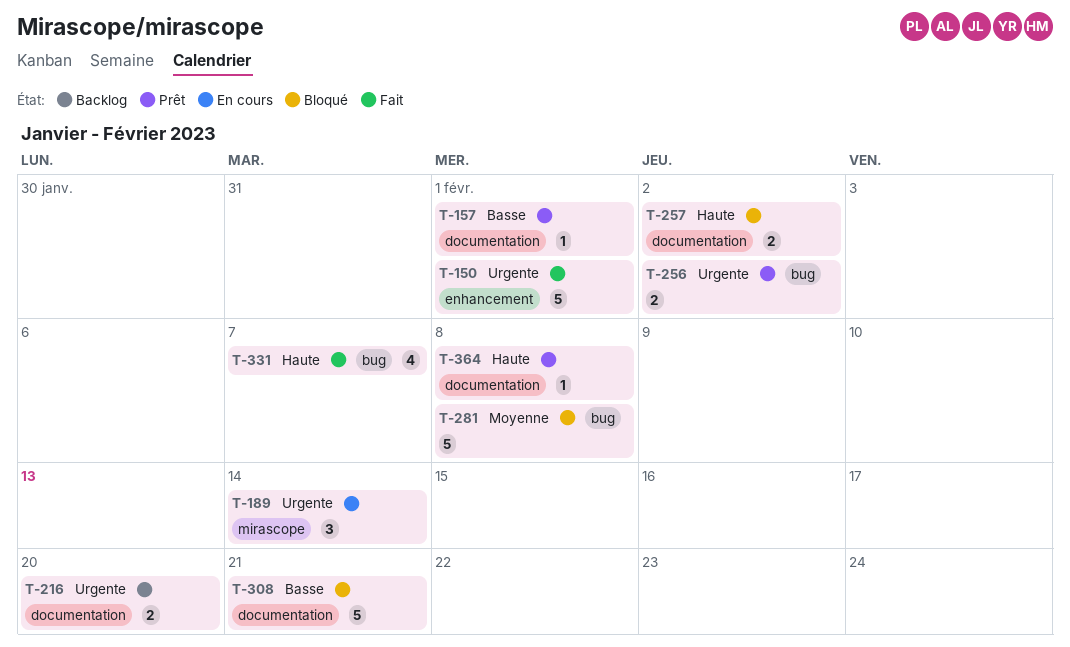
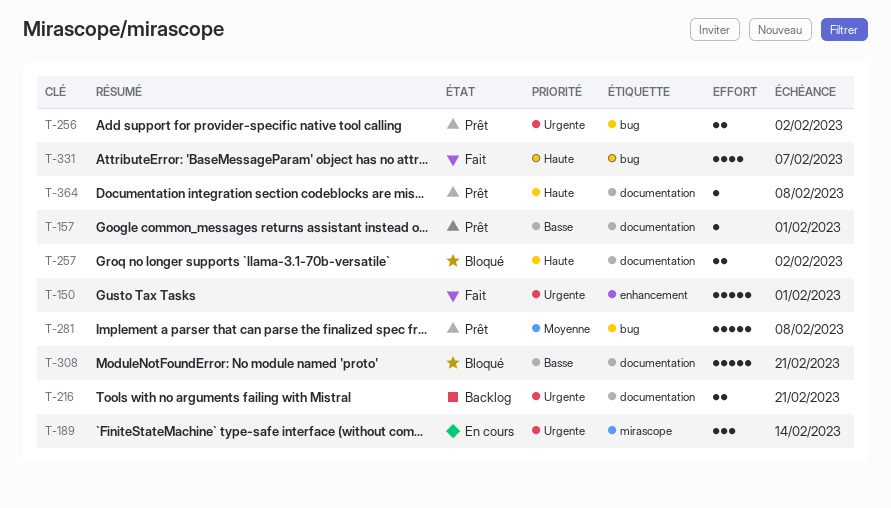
T-216, due: Feb 20 -> Feb 21
T-281, status: Bloqué -> Prêt

